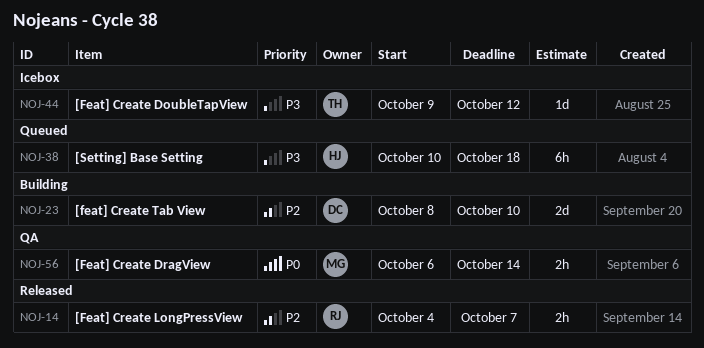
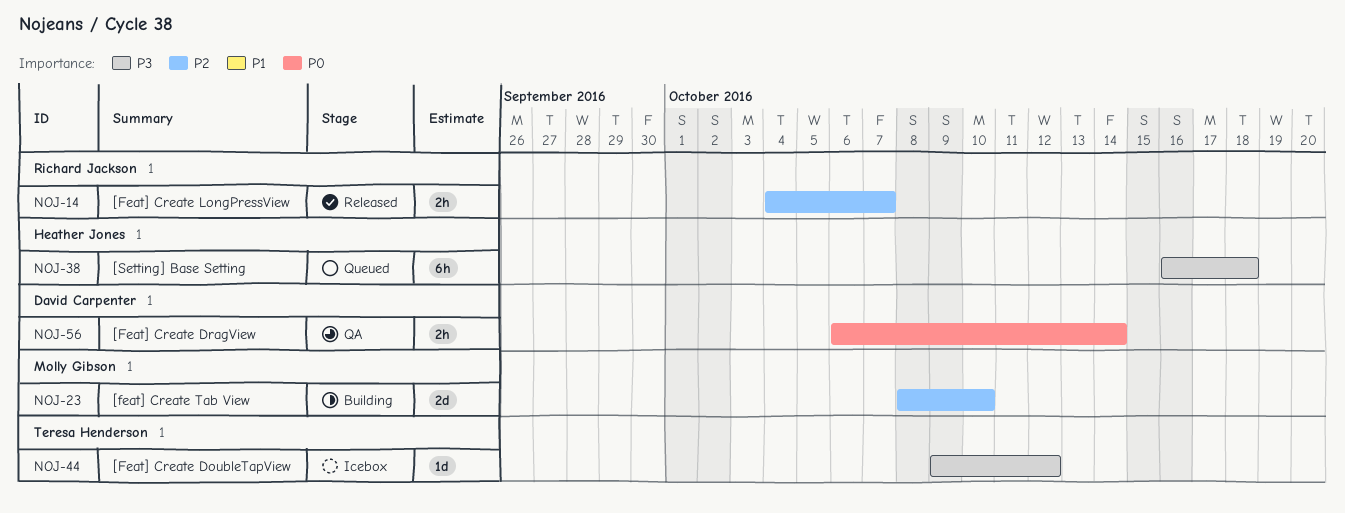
NOJ-23, owner: David Carpenter -> Molly Gibson
NOJ-38, start: Oct 10 -> Oct 16
NOJ-56, owner: Molly Gibson -> David Carpenter

